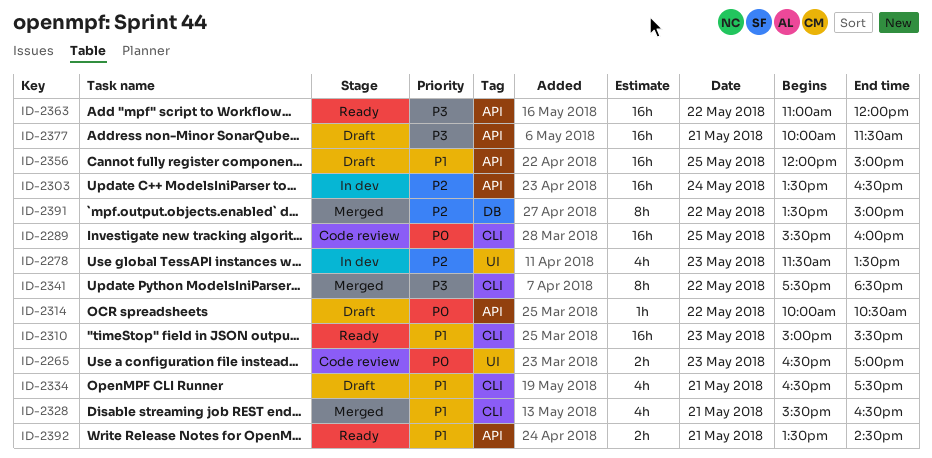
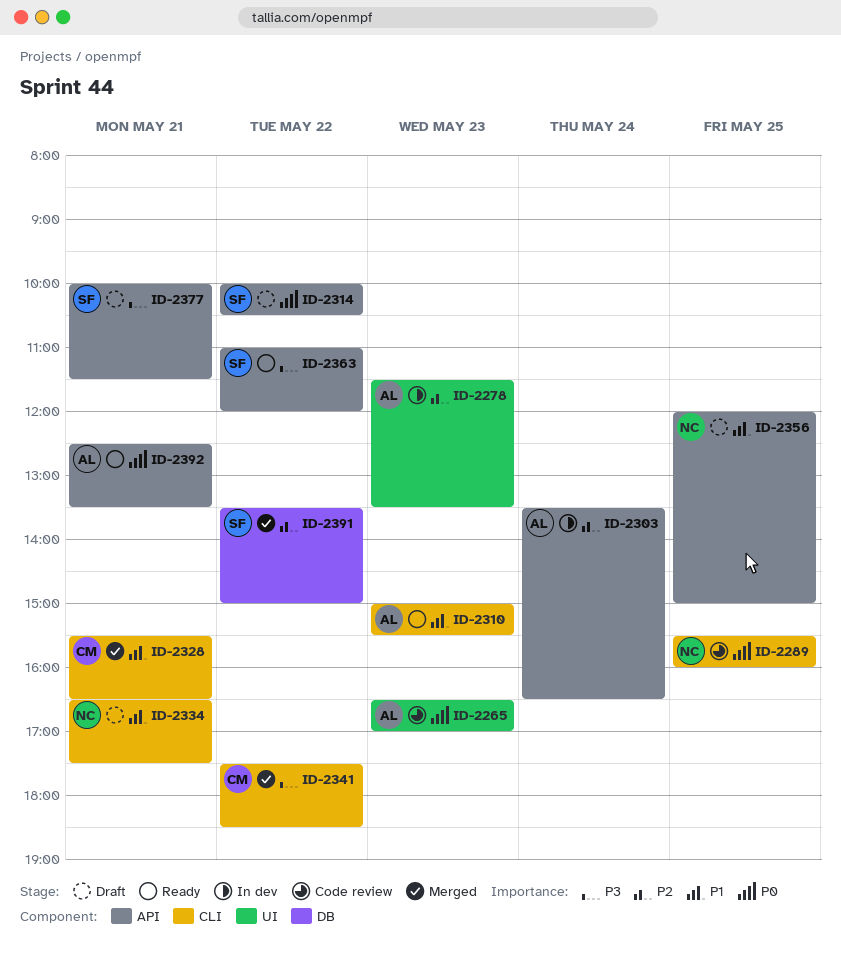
ID-2392, priority: P1 -> P0
ID-2392, begins: 13:30 -> 12:30
ID-2392, ends: 14:30 -> 13:30

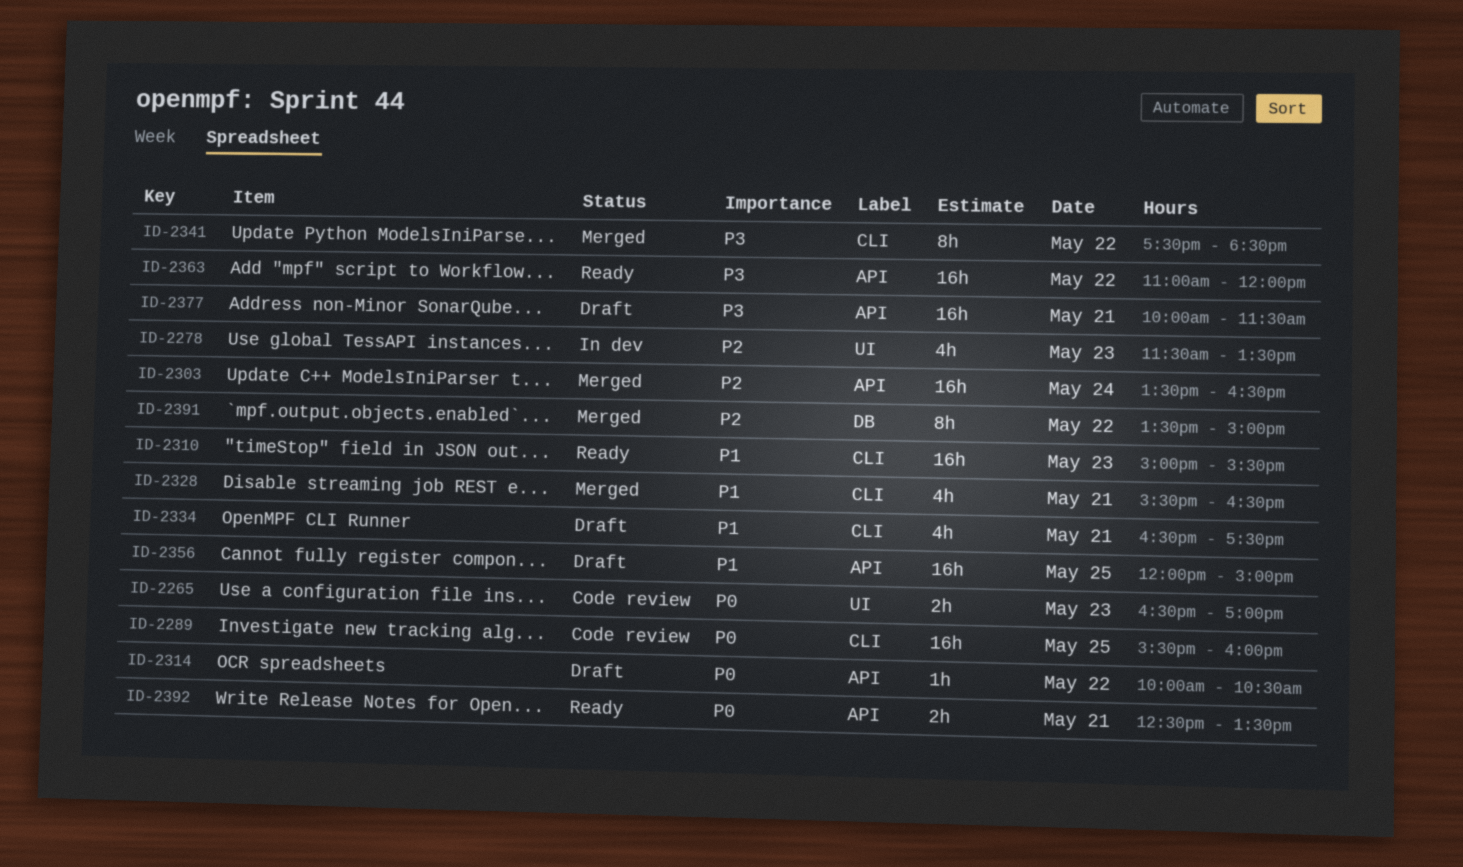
ID-2303, status: In dev -> Merged

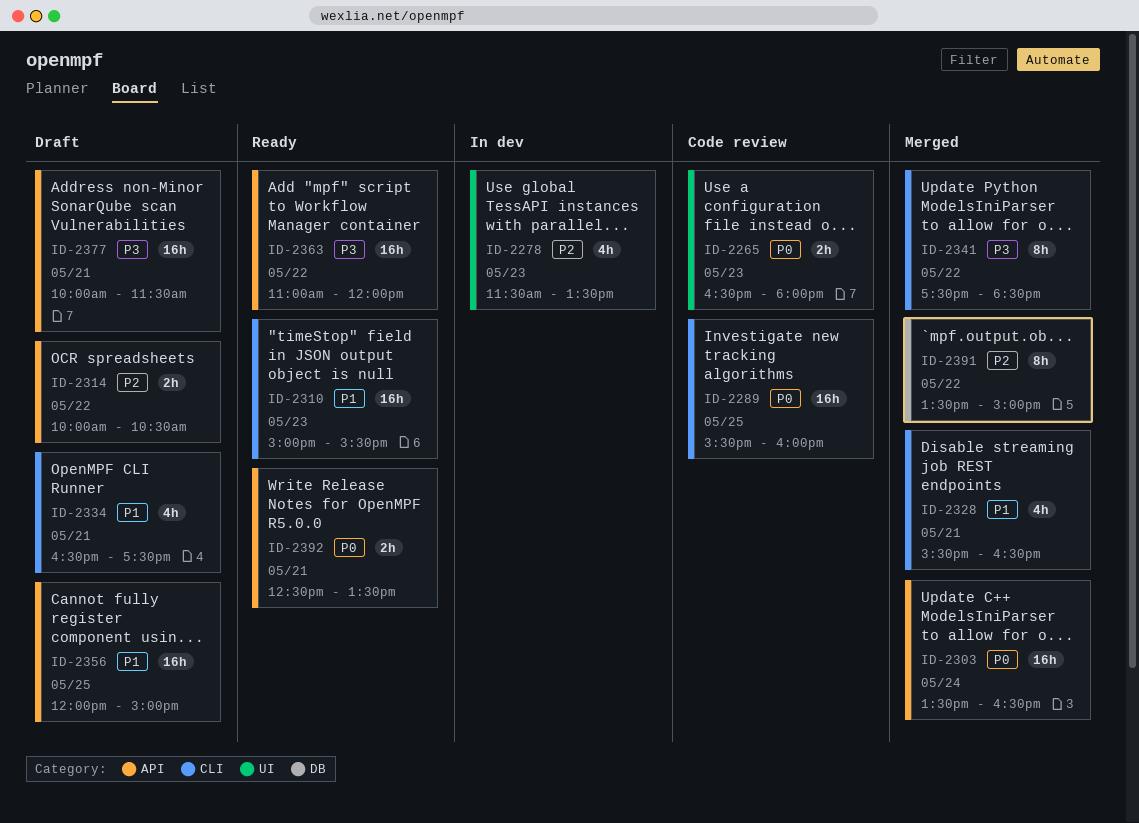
ID-2265, ends: 17:00 -> 18:00
ID-2303, priority: P2 -> P0
ID-2314, priority: P0 -> P2
ID-2314, estimate: 1h -> 2h

